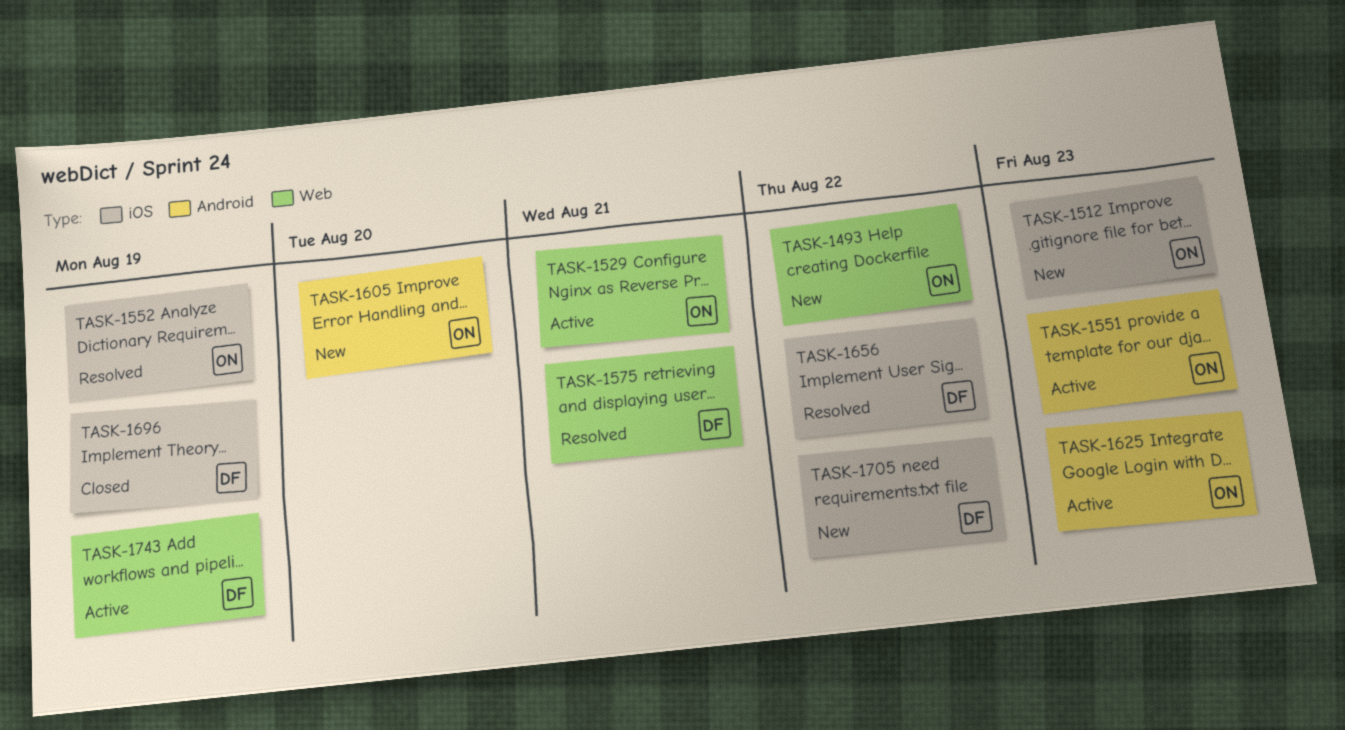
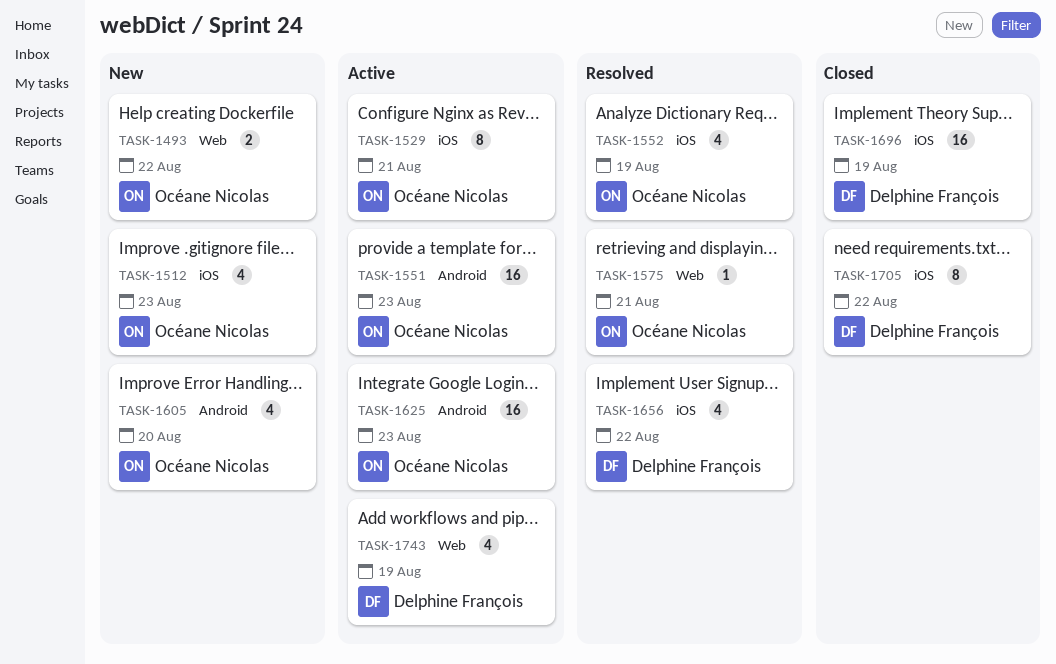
TASK-1529, label: Web -> iOS
TASK-1575, owner: Delphine François -> Océane Nicolas
TASK-1705, status: New -> Closed

